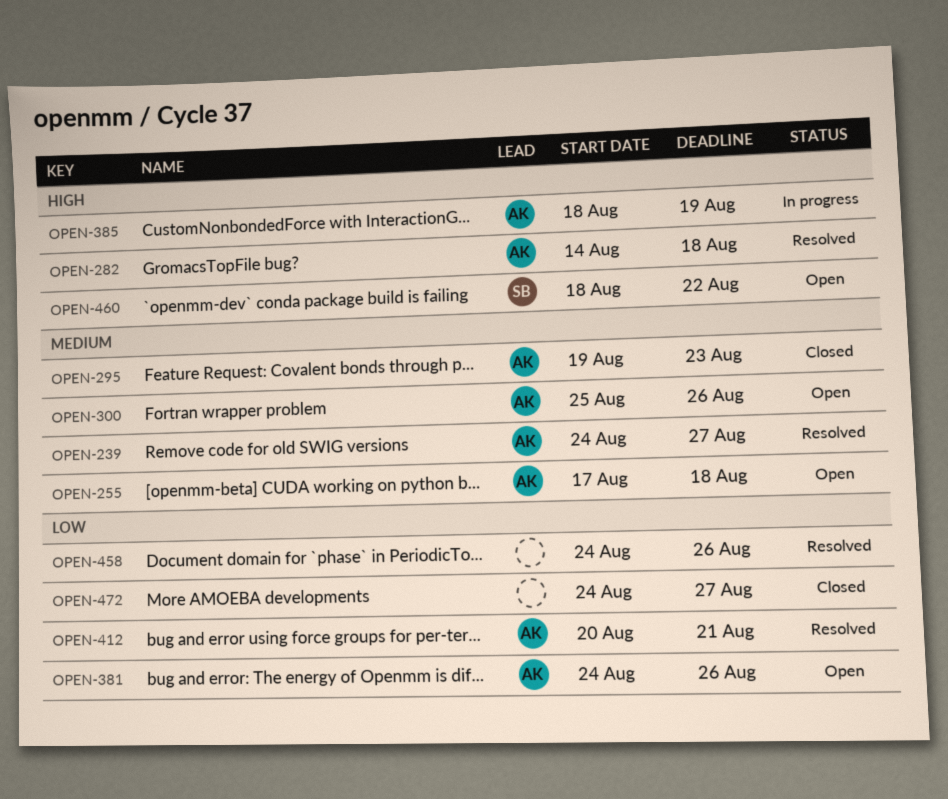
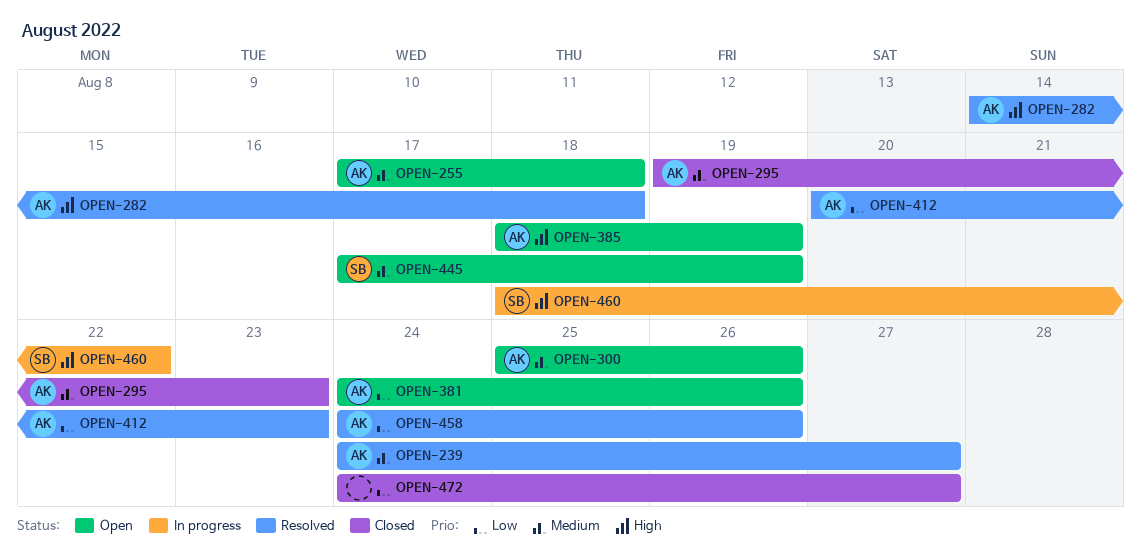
OPEN-385, status: In progress -> Open
OPEN-412, due: Aug 21 -> Aug 23
OPEN-445: none -> present
OPEN-458, owner: none -> AK
OPEN-460, status: Open -> In progress

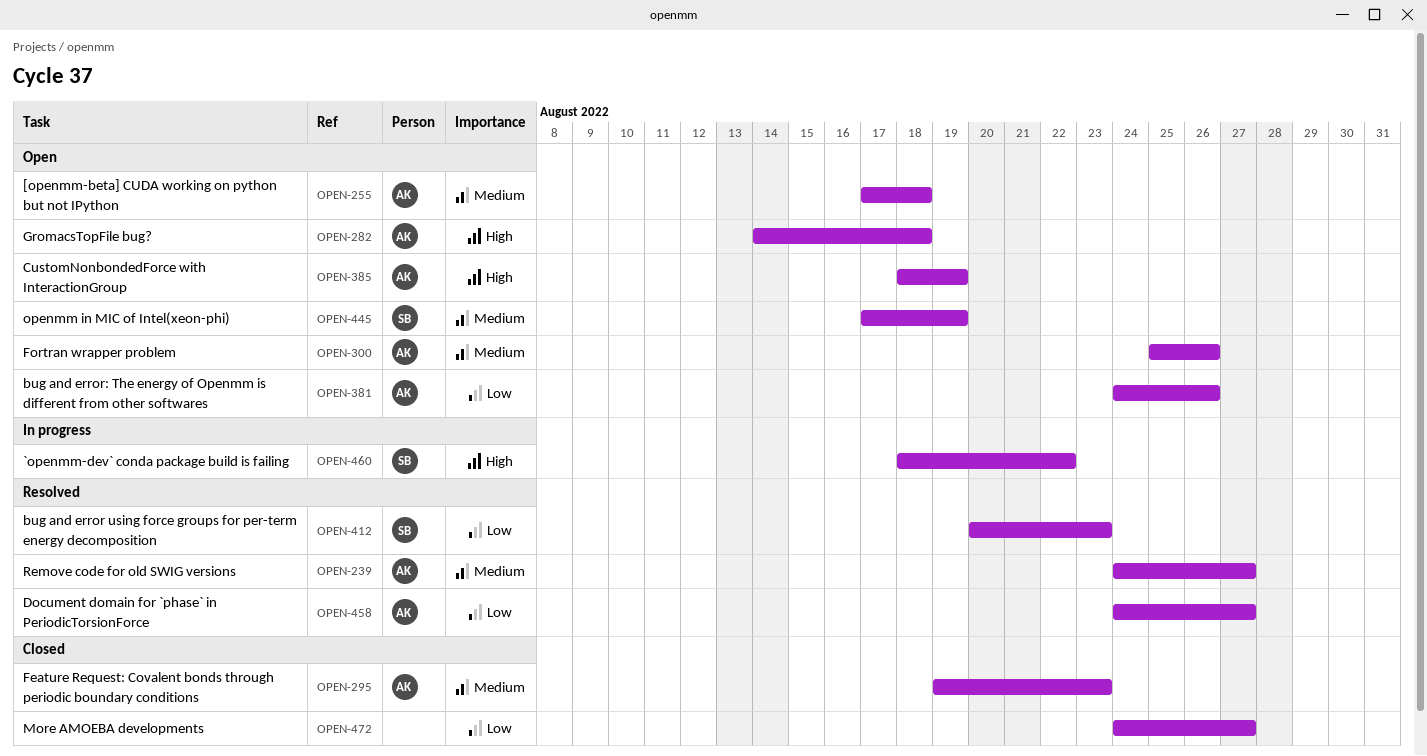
OPEN-282, status: Resolved -> Open
OPEN-412, owner: AK -> SB
OPEN-458, due: Aug 26 -> Aug 27

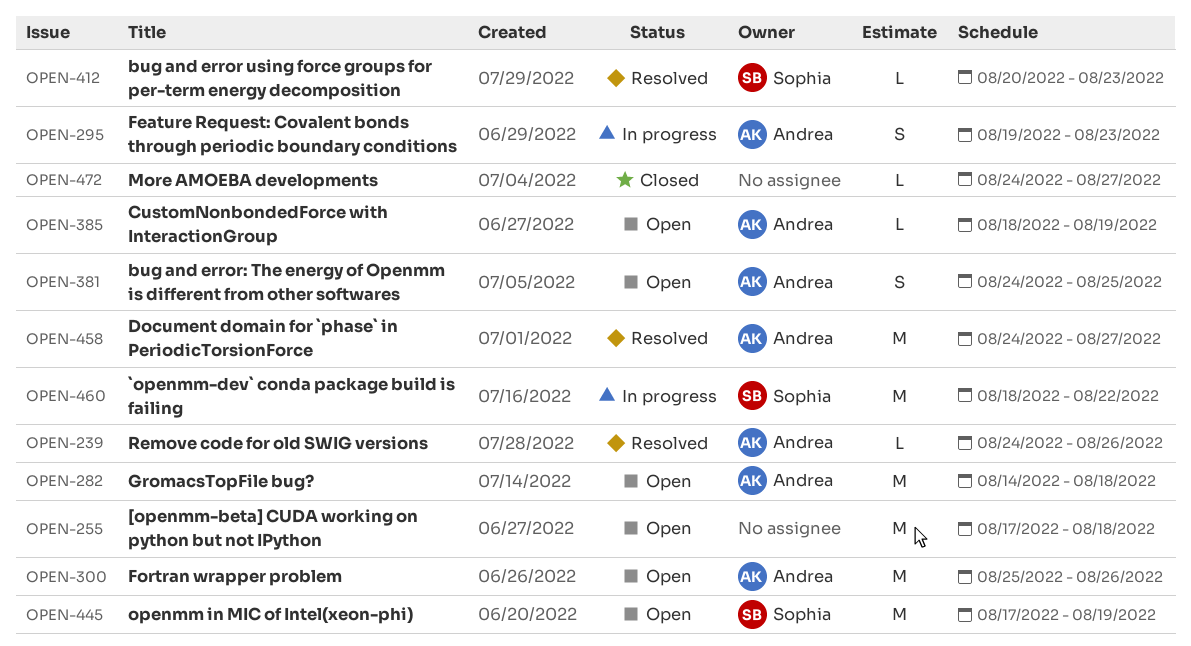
OPEN-239, due: Aug 27 -> Aug 26
OPEN-255, owner: Andrea -> none
OPEN-295, status: Closed -> In progress
OPEN-381, due: Aug 26 -> Aug 25

